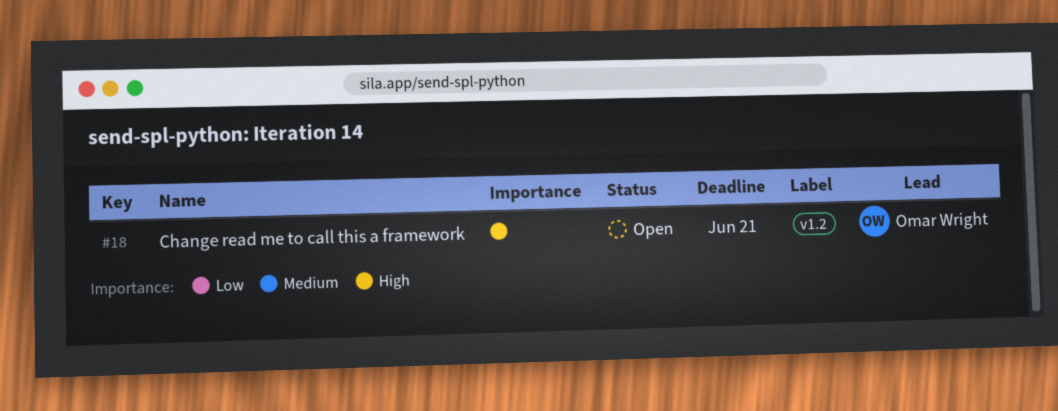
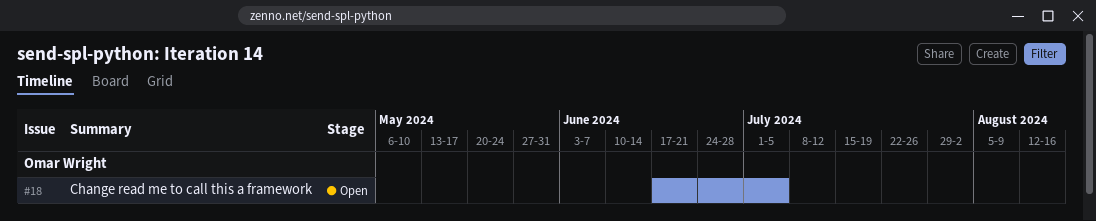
#18, due: Jun 21 -> Jul 5

